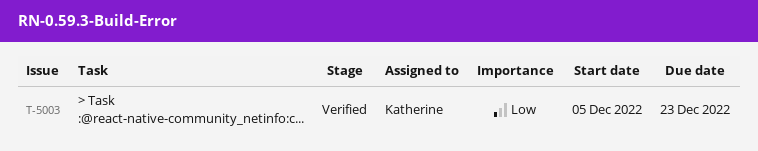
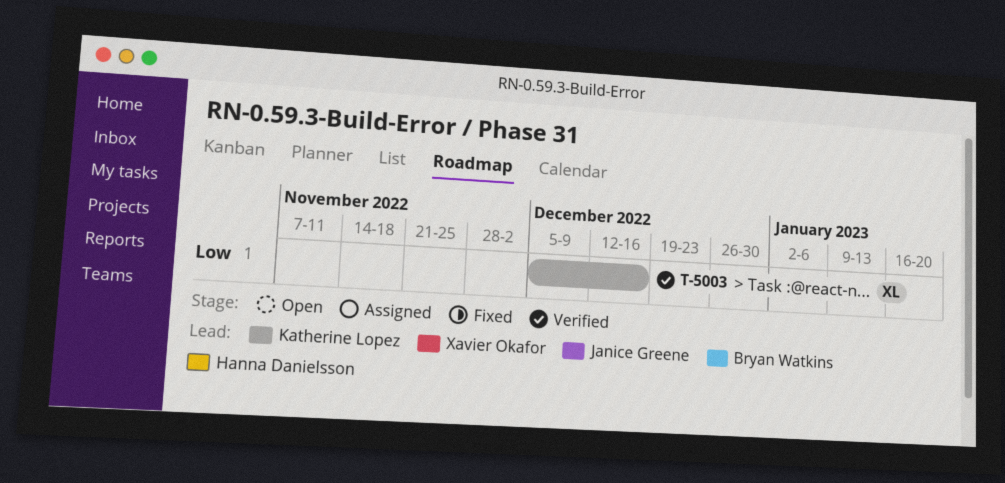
T-5003, due: Dec 23 -> Dec 16

